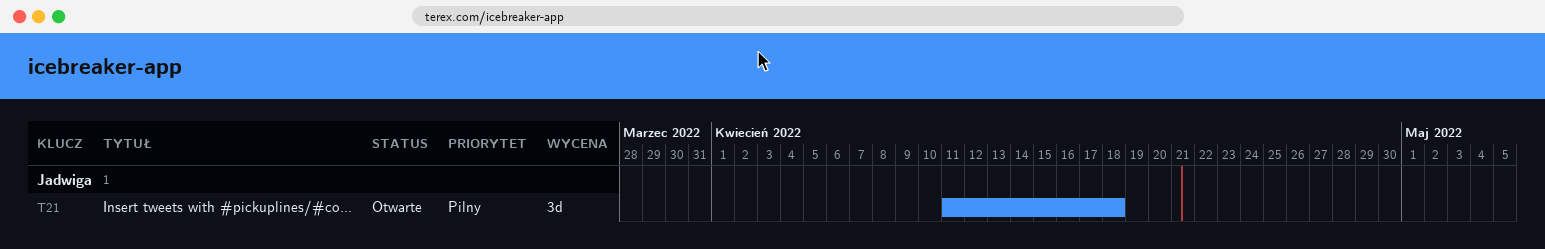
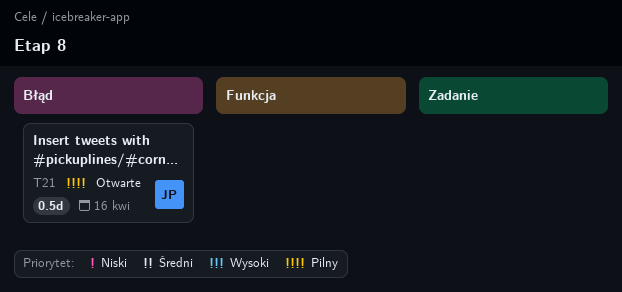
T21, estimate: 3d -> 0.5d
T21, due: Apr 18 -> Apr 16

